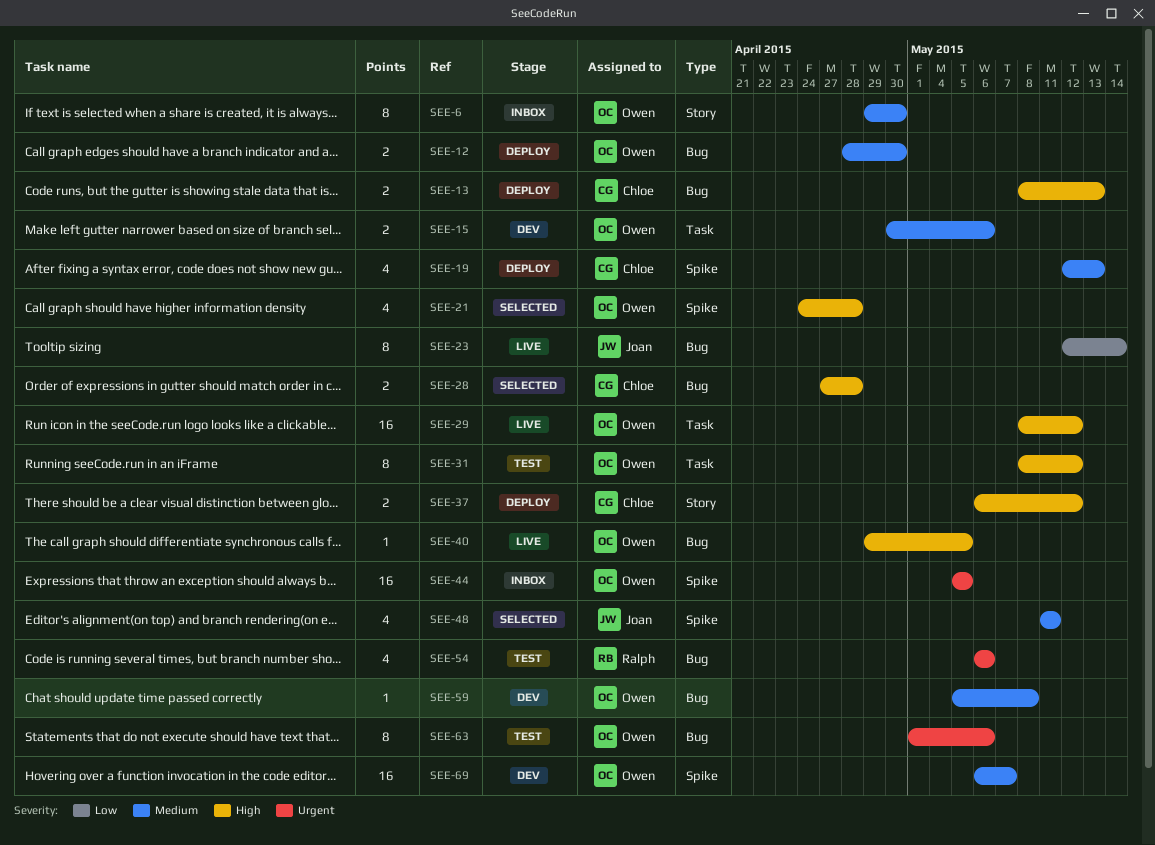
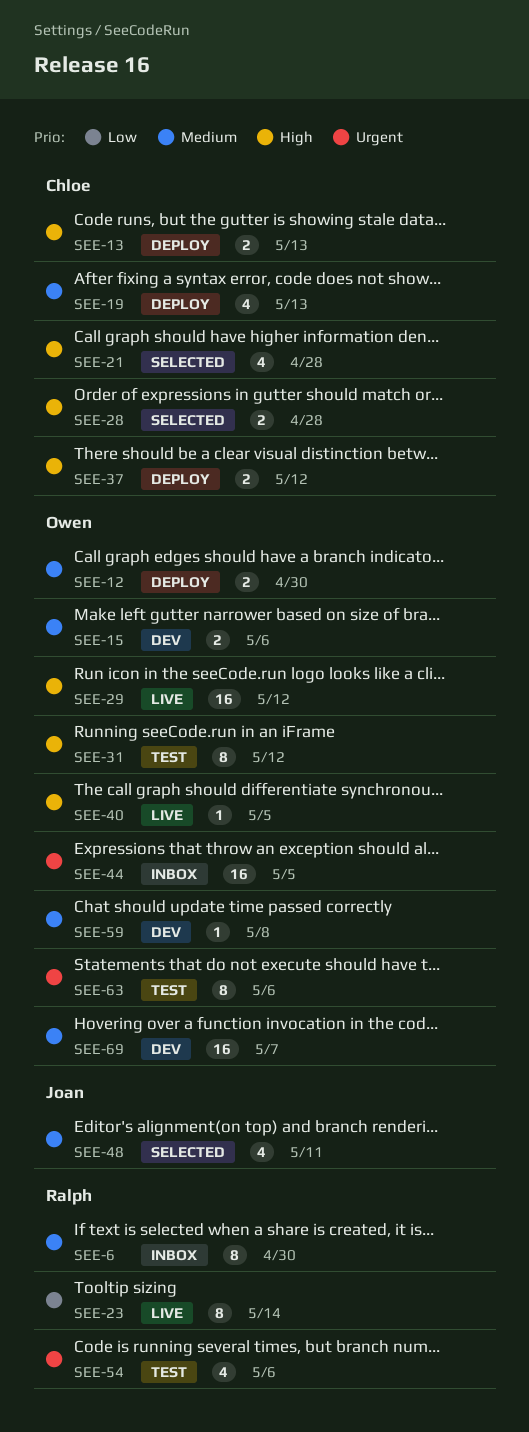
SEE-6, owner: Owen -> Ralph
SEE-21, owner: Owen -> Chloe
SEE-23, owner: Joan -> Ralph

